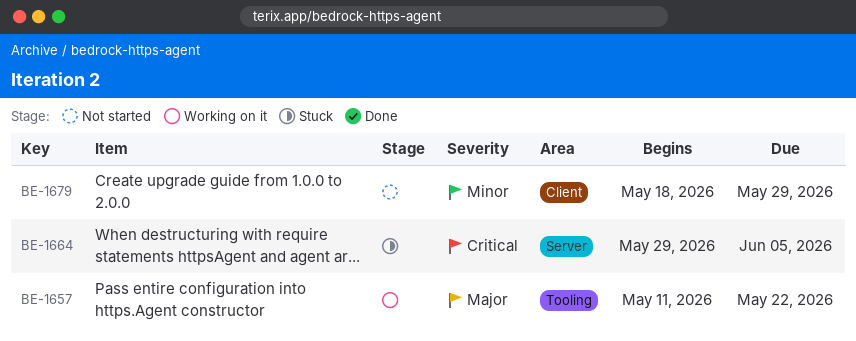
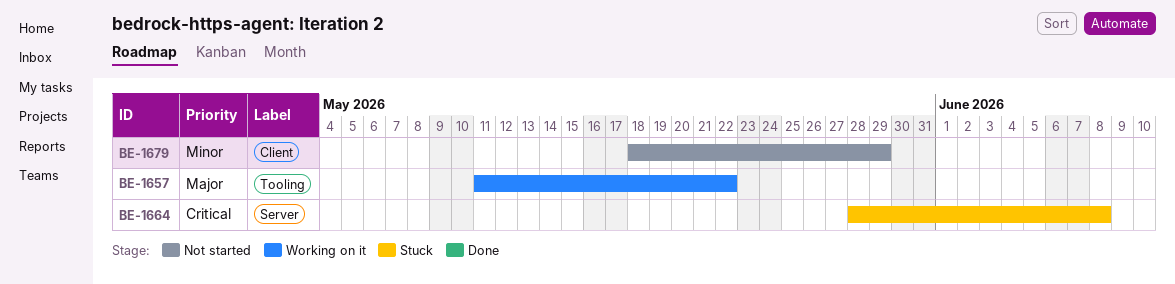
BE-1664, start: May 29 -> May 28
BE-1664, due: Jun 5 -> Jun 8

